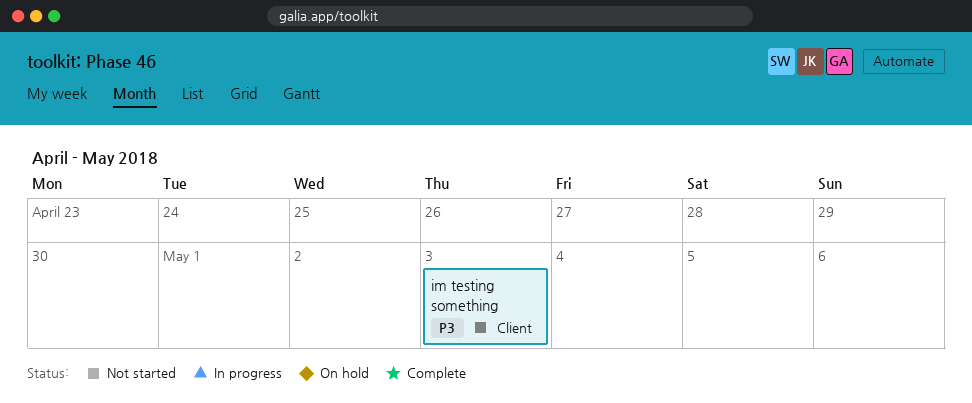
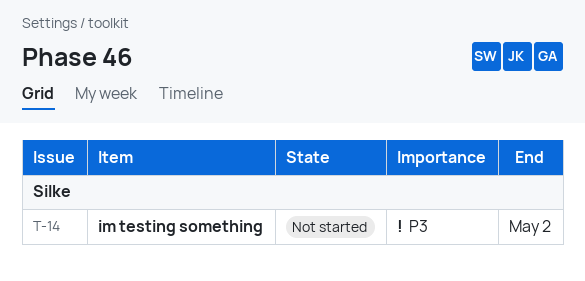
im testing something, due: May 3 -> May 2

